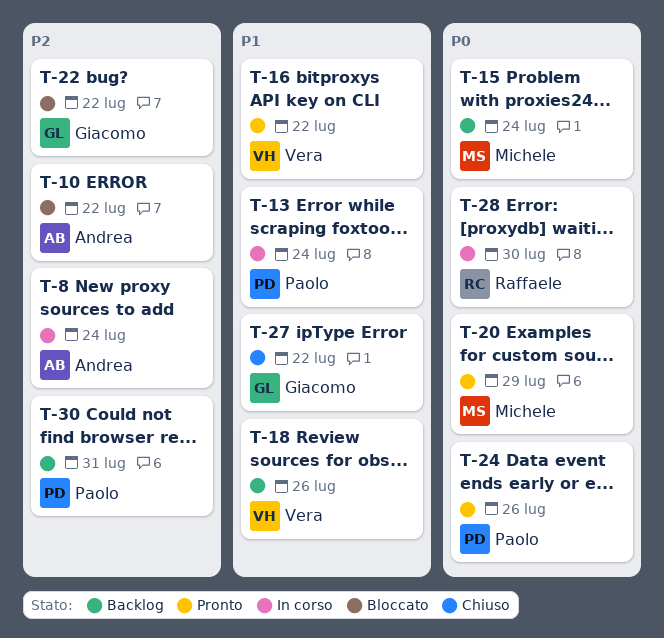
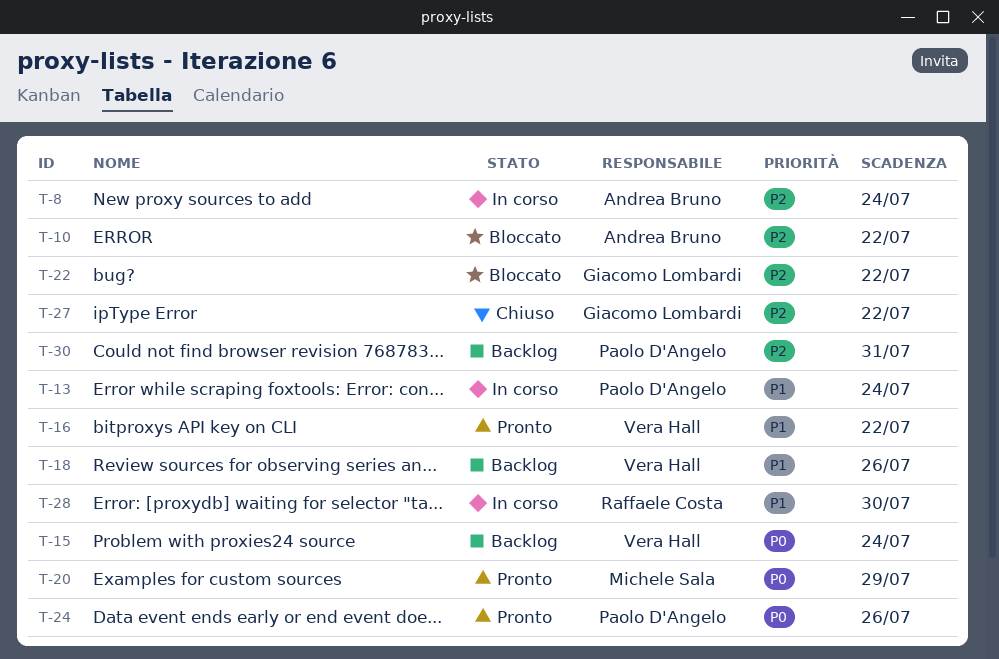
T-15, owner: Michele Sala -> Vera Hall
T-27, priority: P1 -> P2
T-28, priority: P0 -> P1

